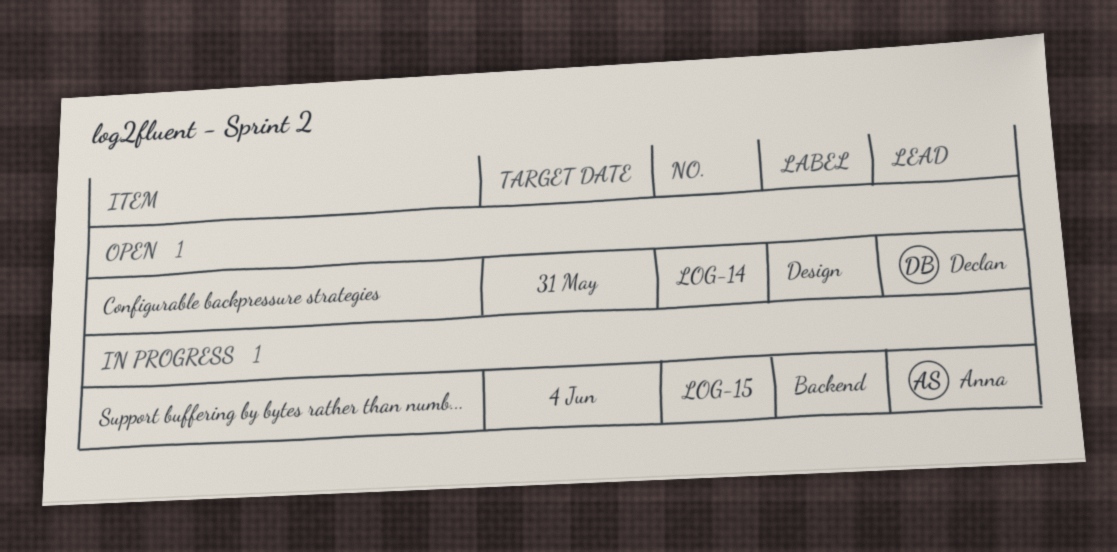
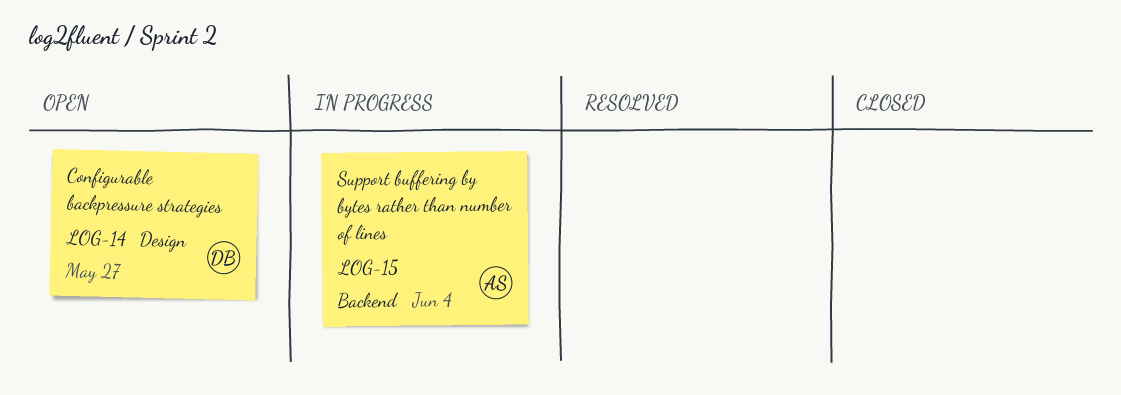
LOG-14, due: May 31 -> May 27

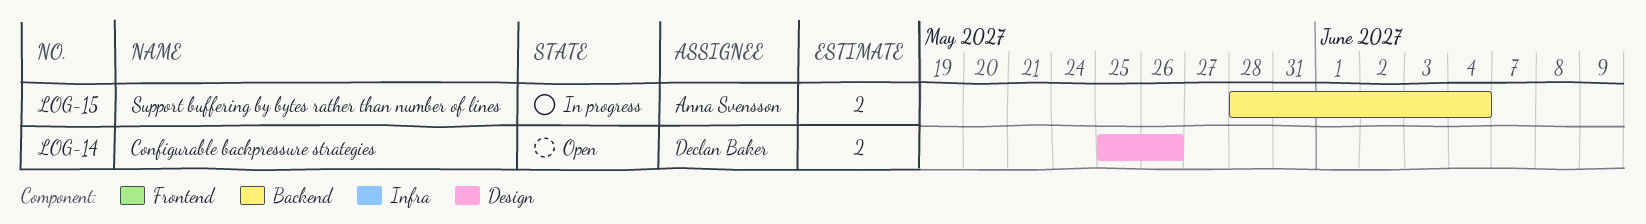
LOG-14, due: May 27 -> May 26

